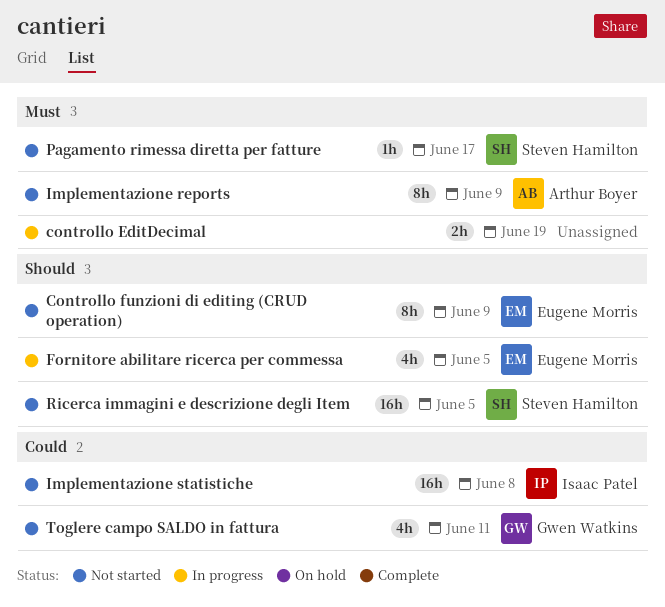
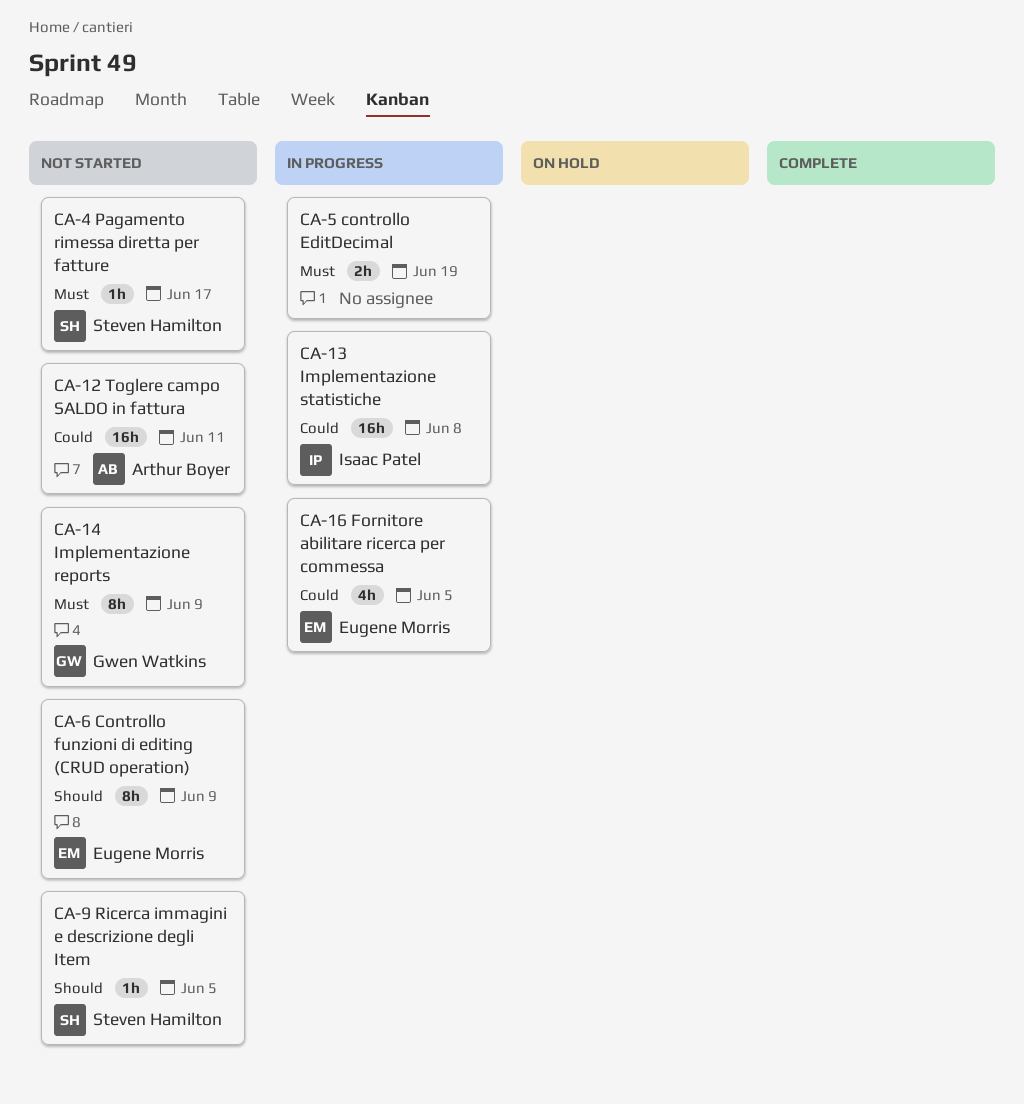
Fornitore abilitare ricerca per commessa, priority: Should -> Could
Implementazione reports, owner: Arthur Boyer -> Gwen Watkins
Implementazione statistiche, status: Not started -> In progress
Ricerca immagini e descrizione degli Item, estimate: 16h -> 1h
Toglere campo SALDO in fattura, owner: Gwen Watkins -> Arthur Boyer
Toglere campo SALDO in fattura, estimate: 4h -> 16h

